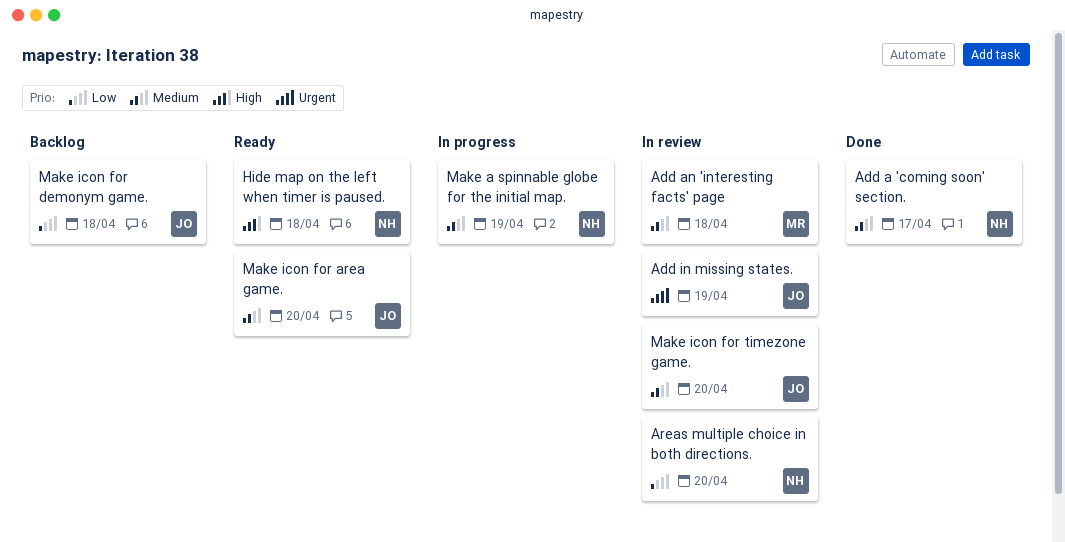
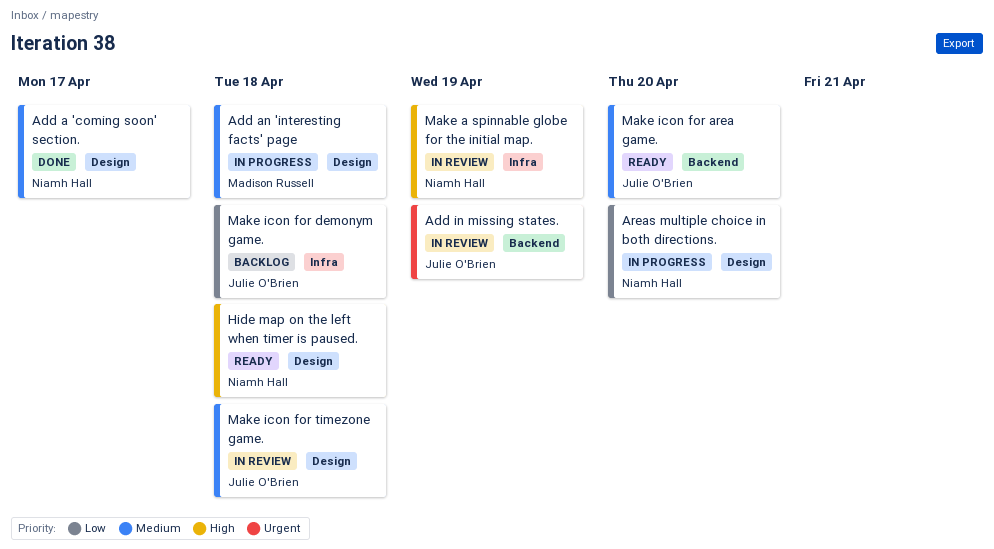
Add an 'interesting facts' page, status: In review -> In progress
Areas multiple choice in both directions., status: In review -> In progress
Make a spinnable globe for the initial map., status: In progress -> In review
Make a spinnable globe for the initial map., priority: Medium -> High
Make icon for timezone game., due: Apr 20 -> Apr 18

